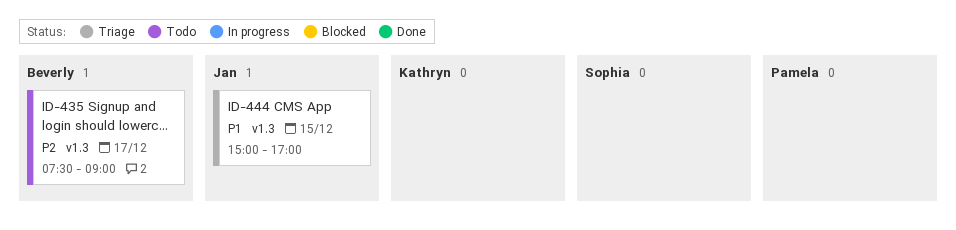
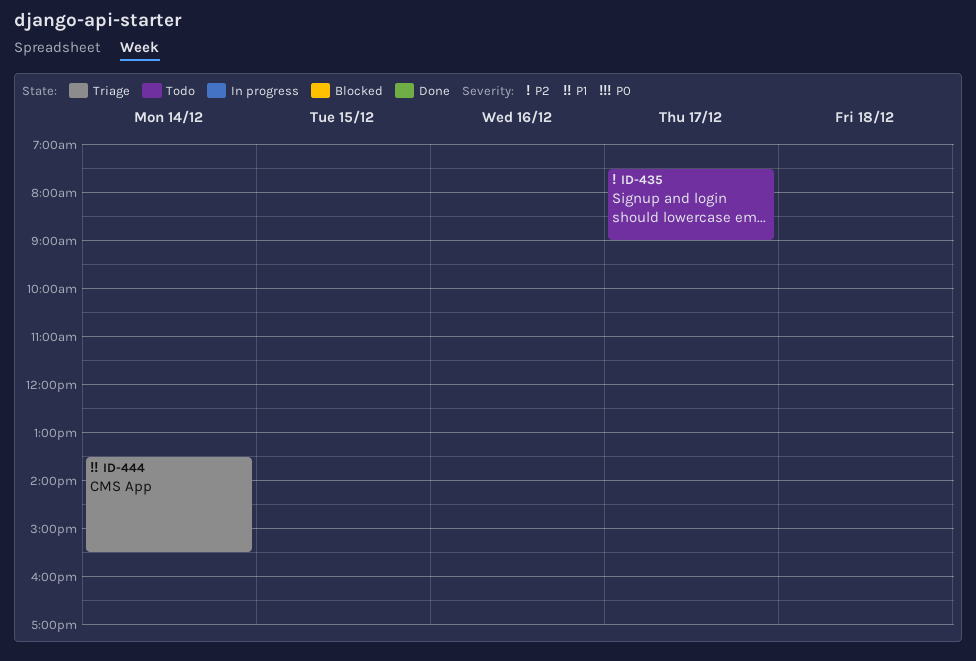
ID-444, day: Dec 15 -> Dec 14
ID-444, begins: 15:00 -> 13:30
ID-444, ends: 17:00 -> 15:30

